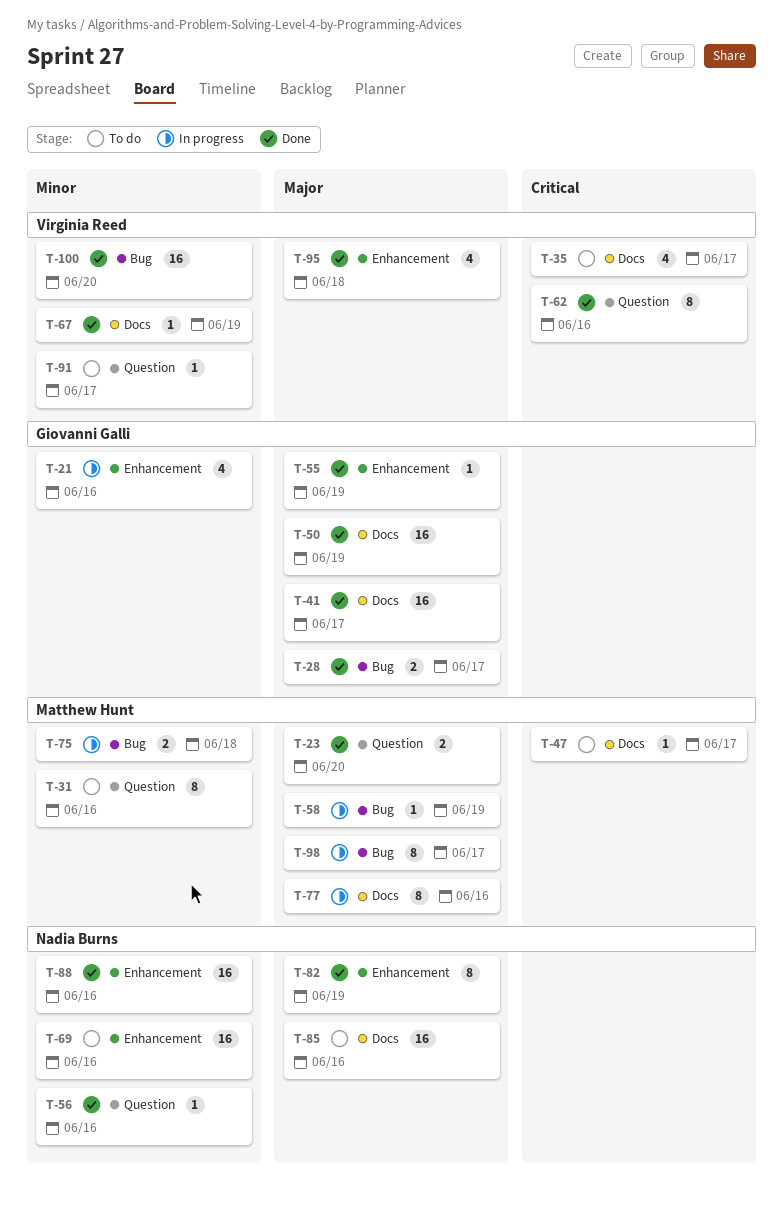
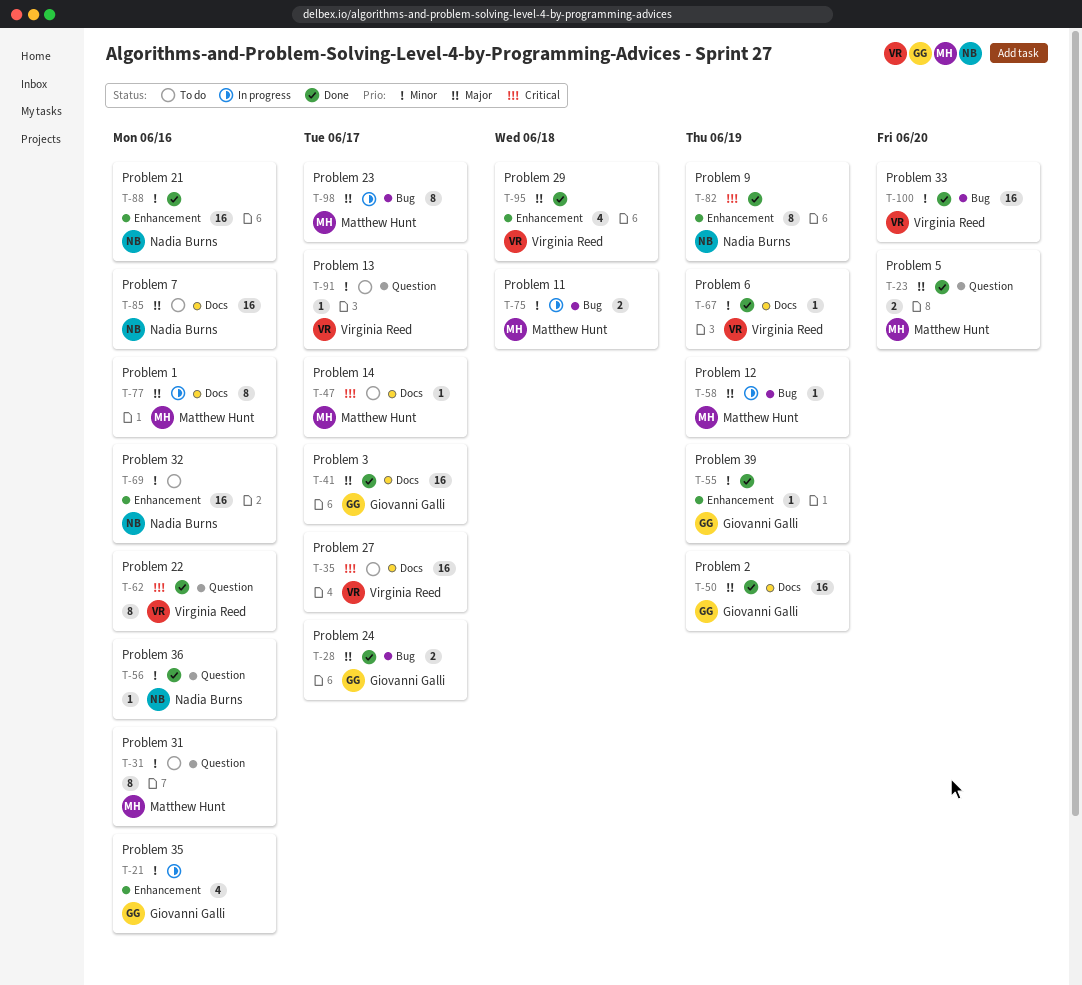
T-35, estimate: 4 -> 16
T-55, priority: Major -> Minor
T-82, priority: Major -> Critical

